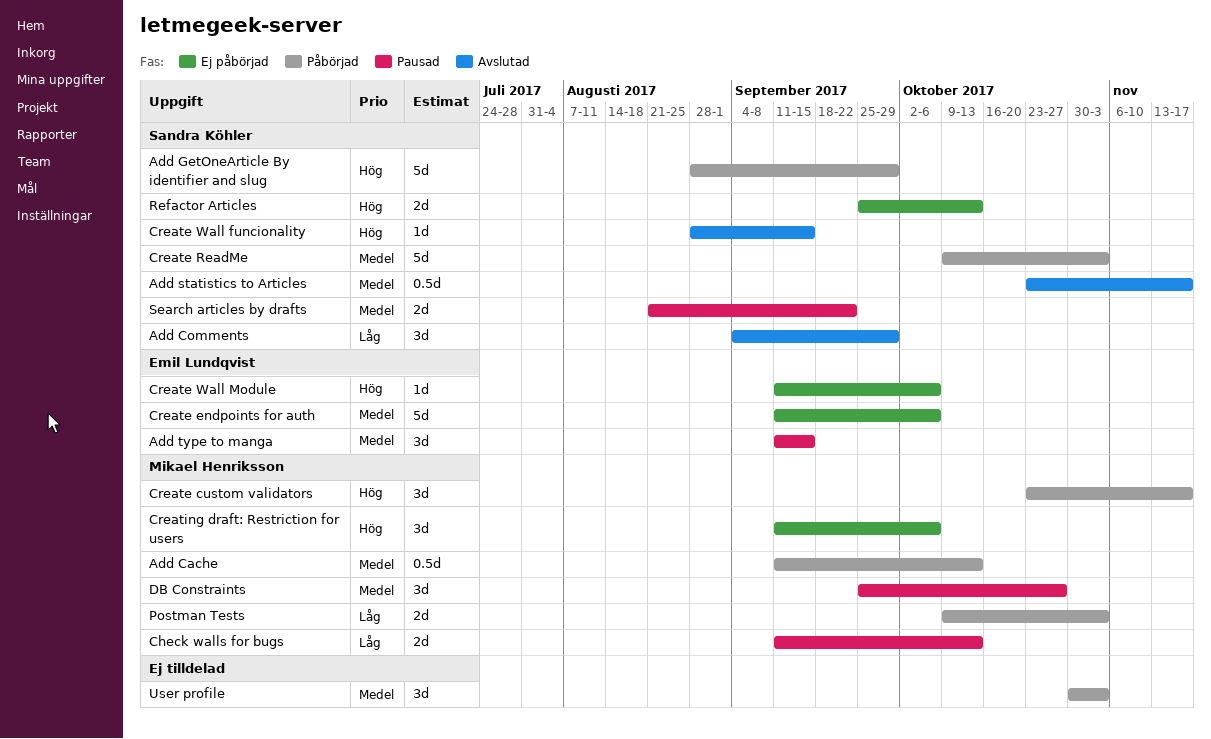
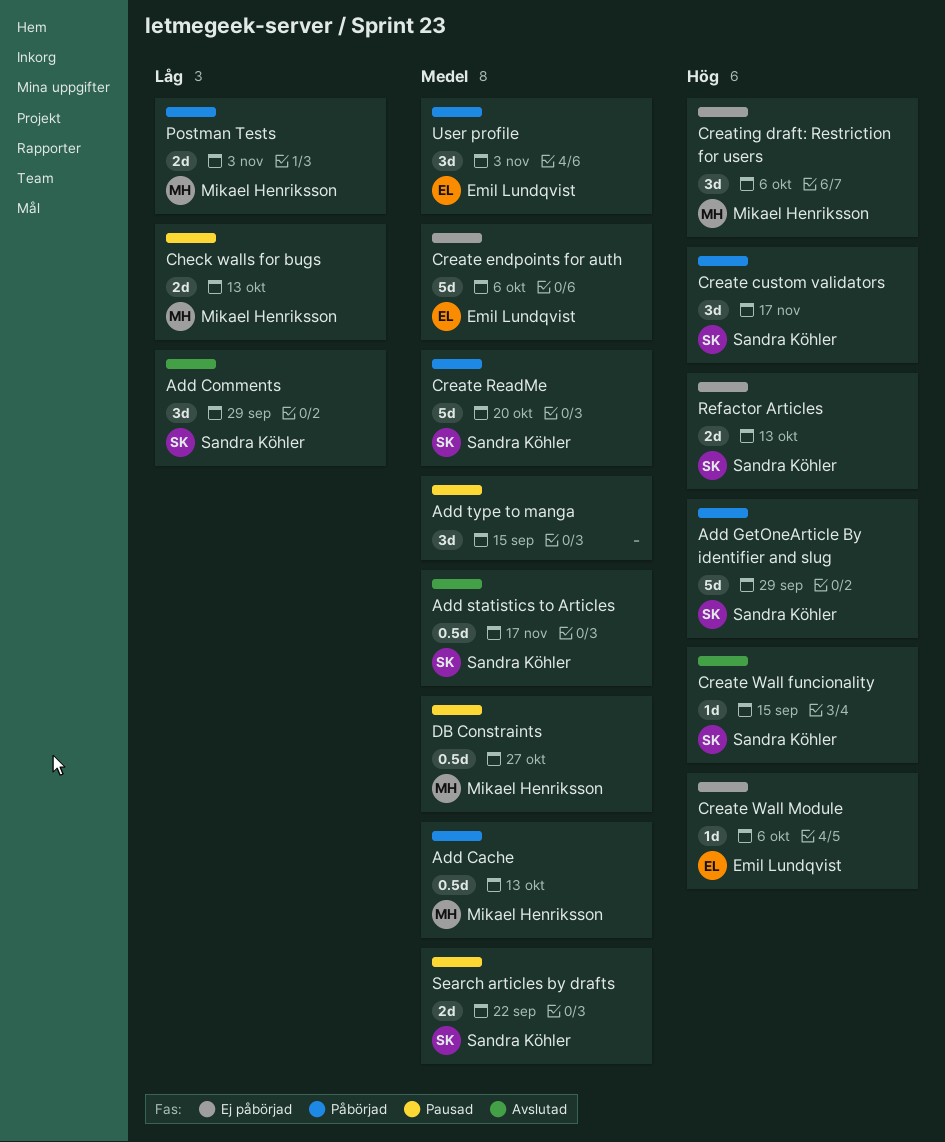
Add type to manga, owner: Emil Lundqvist -> none
Create custom validators, owner: Mikael Henriksson -> Sandra Köhler
Create ReadMe, due: Nov 3 -> Oct 20
DB Constraints, estimate: 3d -> 0.5d
User profile, owner: none -> Emil Lundqvist

